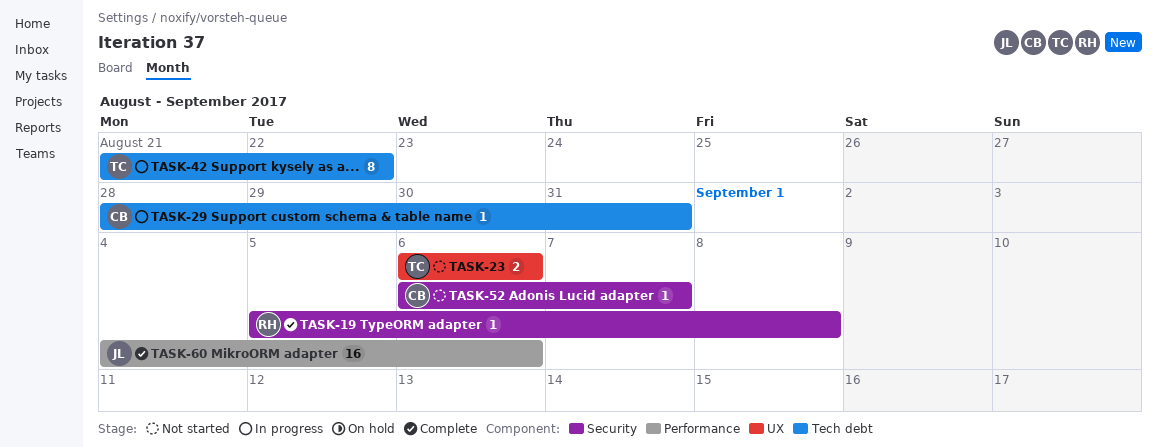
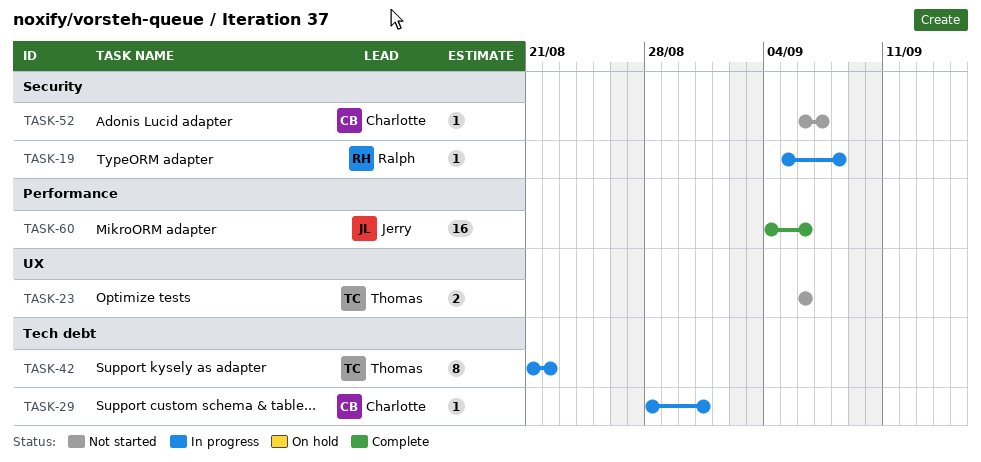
TASK-19, status: Complete -> In progress

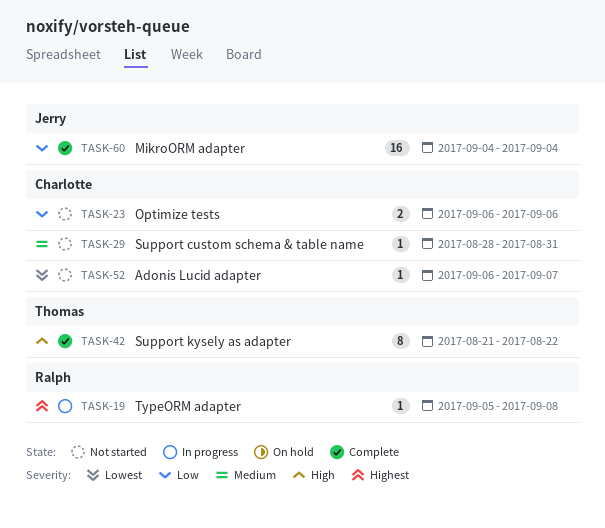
TASK-23, owner: Thomas -> Charlotte
TASK-29, status: In progress -> Not started
TASK-42, status: In progress -> Complete
TASK-60, due: Sep 6 -> Sep 4

